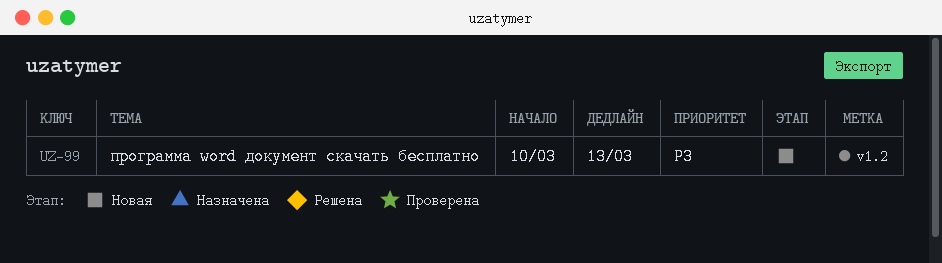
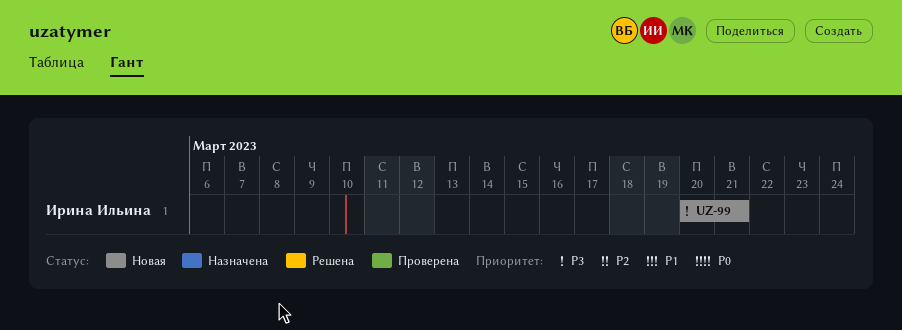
UZ-99, start: Mar 10 -> Mar 20
UZ-99, due: Mar 13 -> Mar 21

